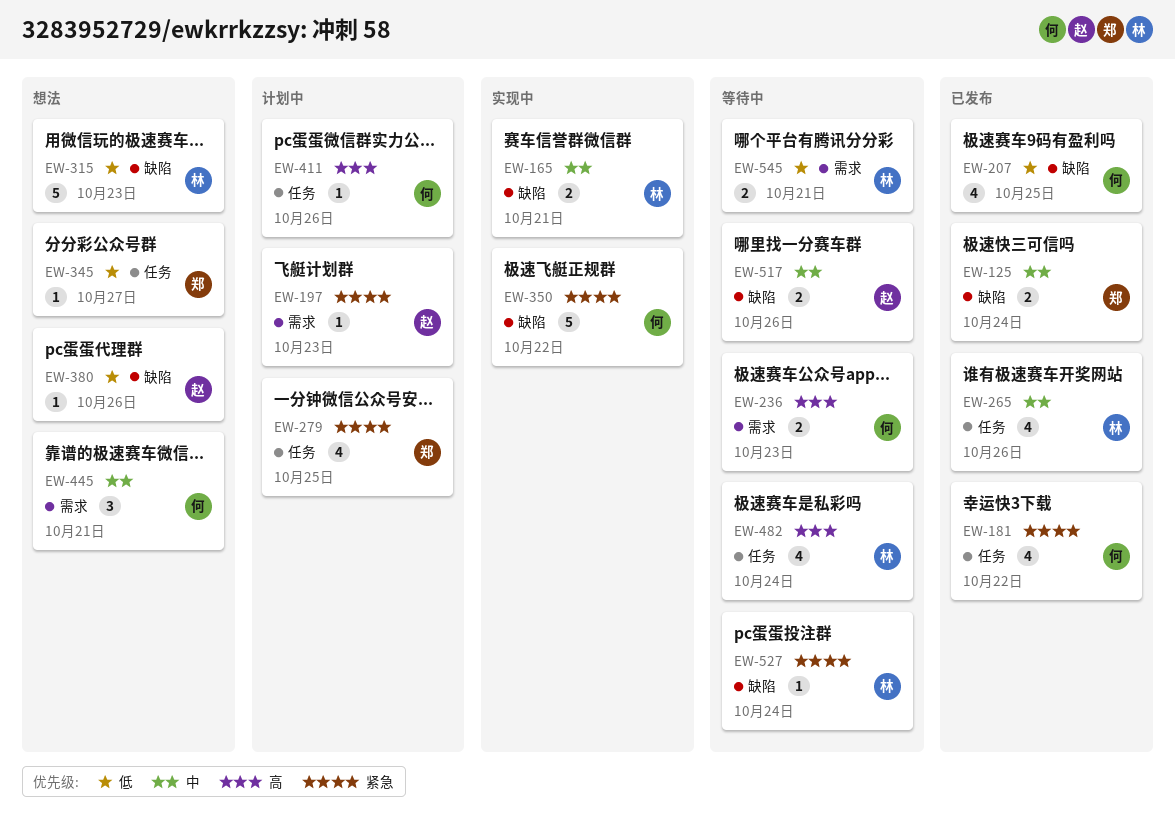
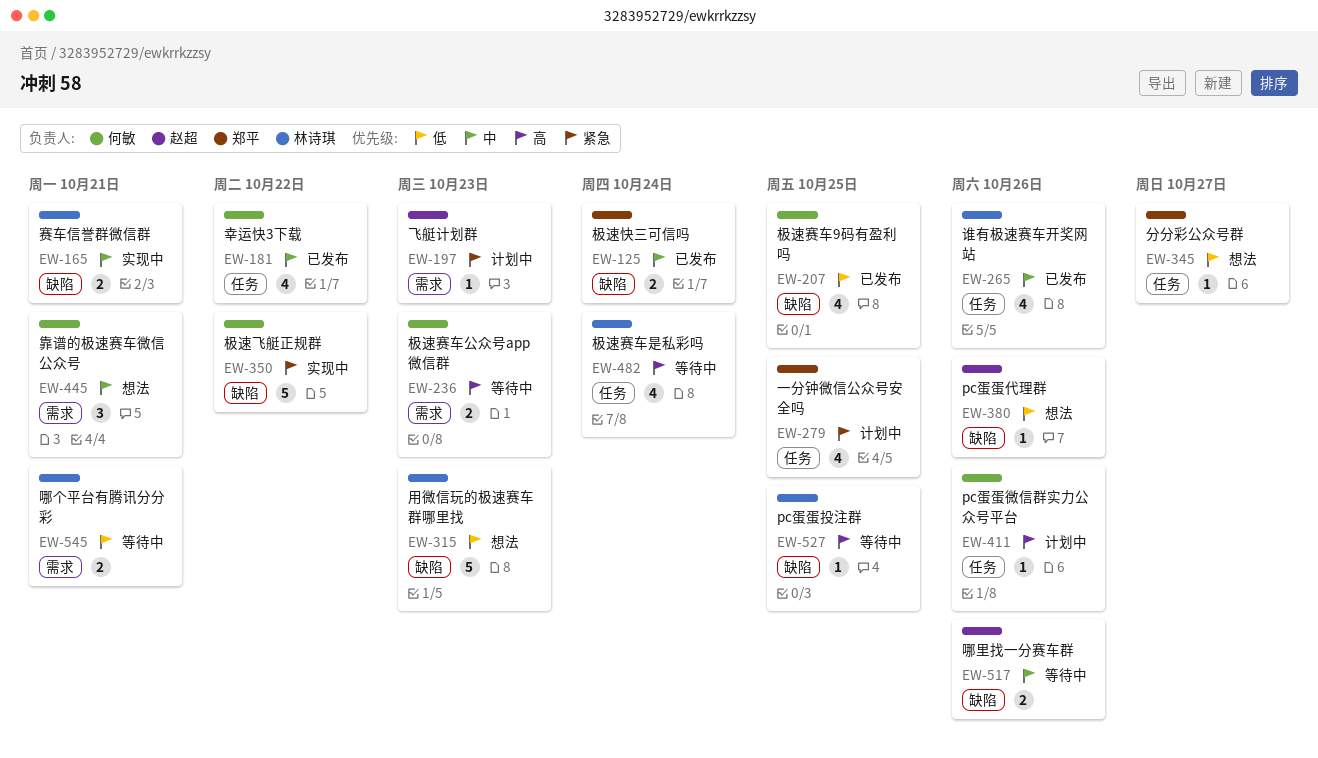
EW-181, priority: 紧急 -> 中
EW-527, priority: 紧急 -> 高
EW-527, due: Oct 24 -> Oct 25

